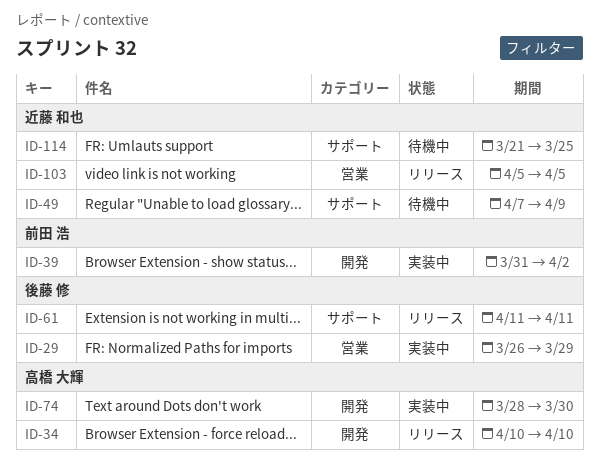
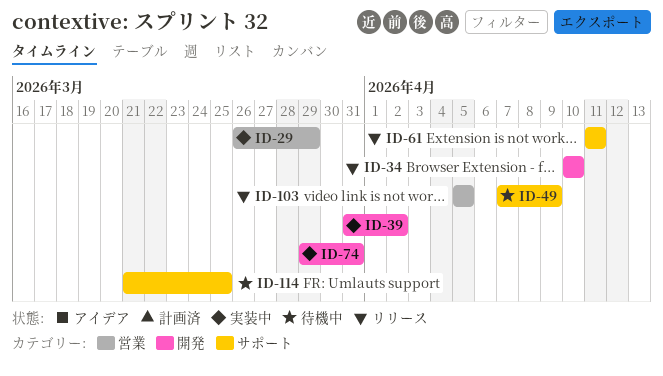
ID-74, start: Mar 28 -> Mar 29
ID-74, due: Mar 30 -> Mar 31

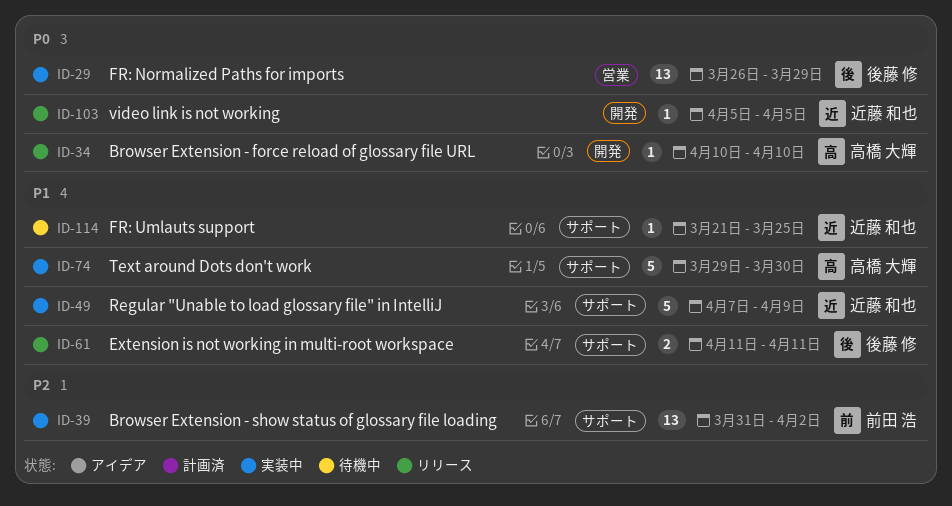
ID-39, label: 開発 -> サポート
ID-49, status: 待機中 -> 実装中
ID-74, label: 開発 -> サポート
ID-74, due: Mar 31 -> Mar 30
ID-103, label: 営業 -> 開発

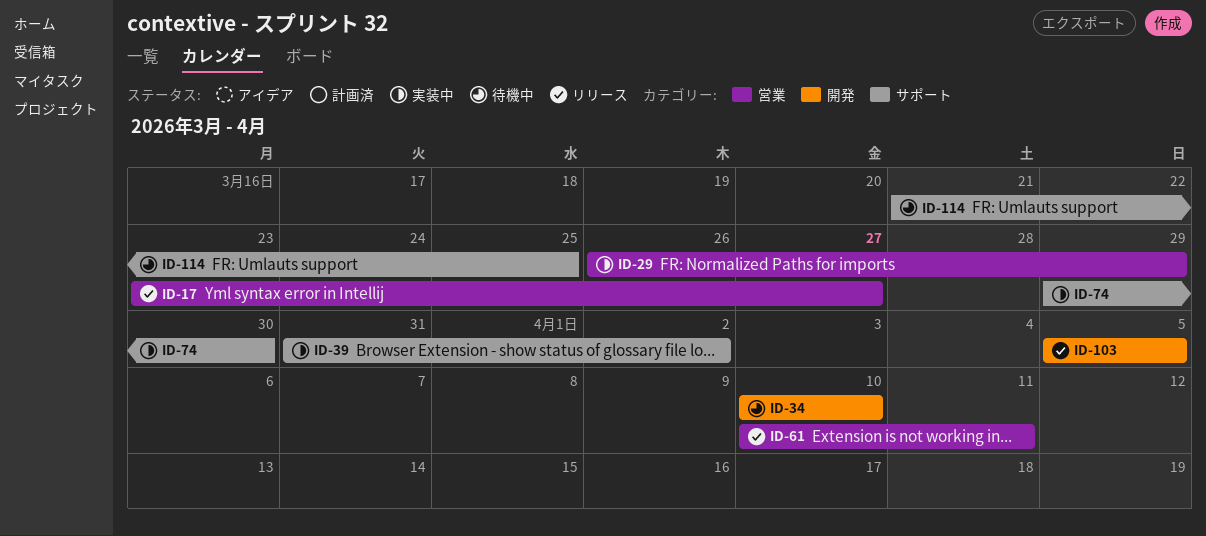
ID-17: none -> present
ID-34, status: リリース -> 待機中
ID-49: present -> none
ID-61, label: サポート -> 営業
ID-61, start: Apr 11 -> Apr 10

